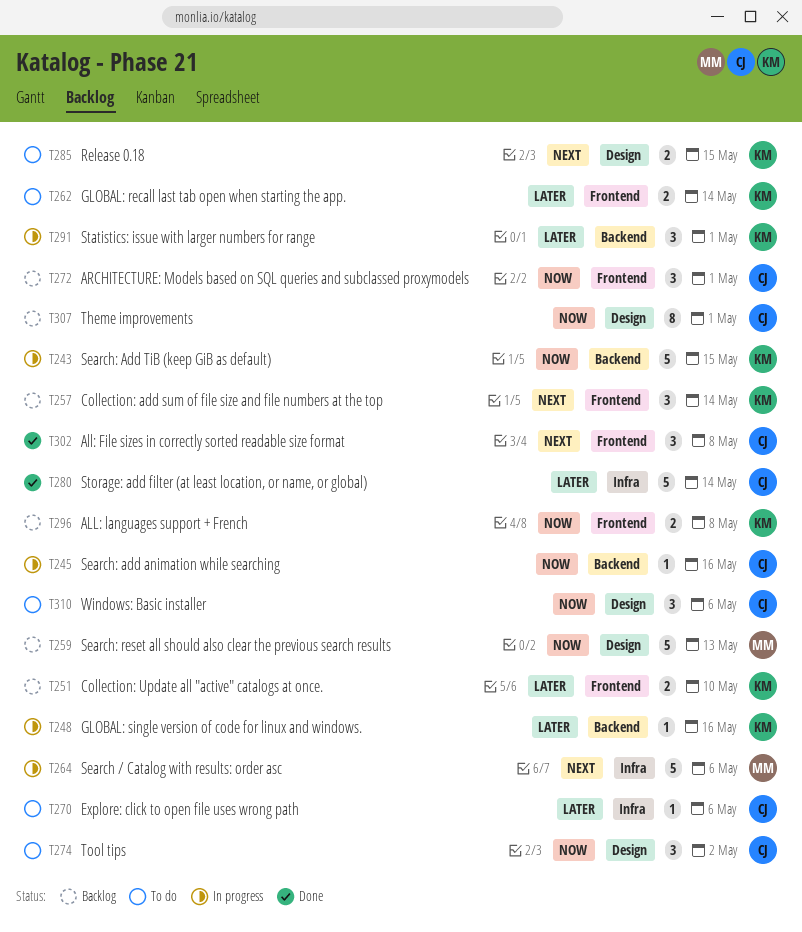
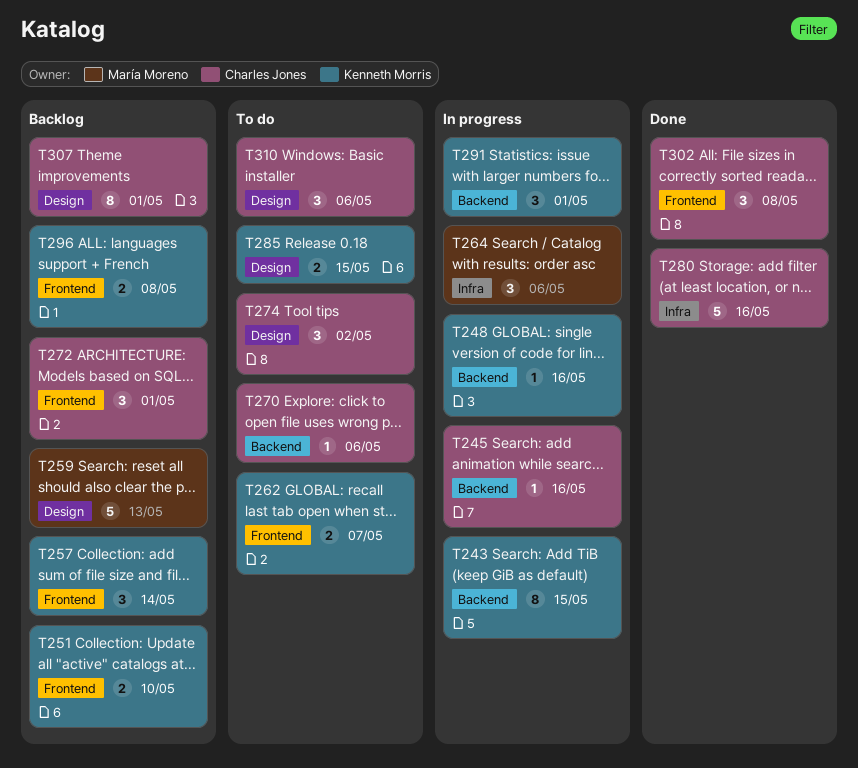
T243, estimate: 5 -> 8
T262, due: May 14 -> May 7
T264, estimate: 5 -> 3
T270, label: Infra -> Backend
T280, due: May 14 -> May 16

